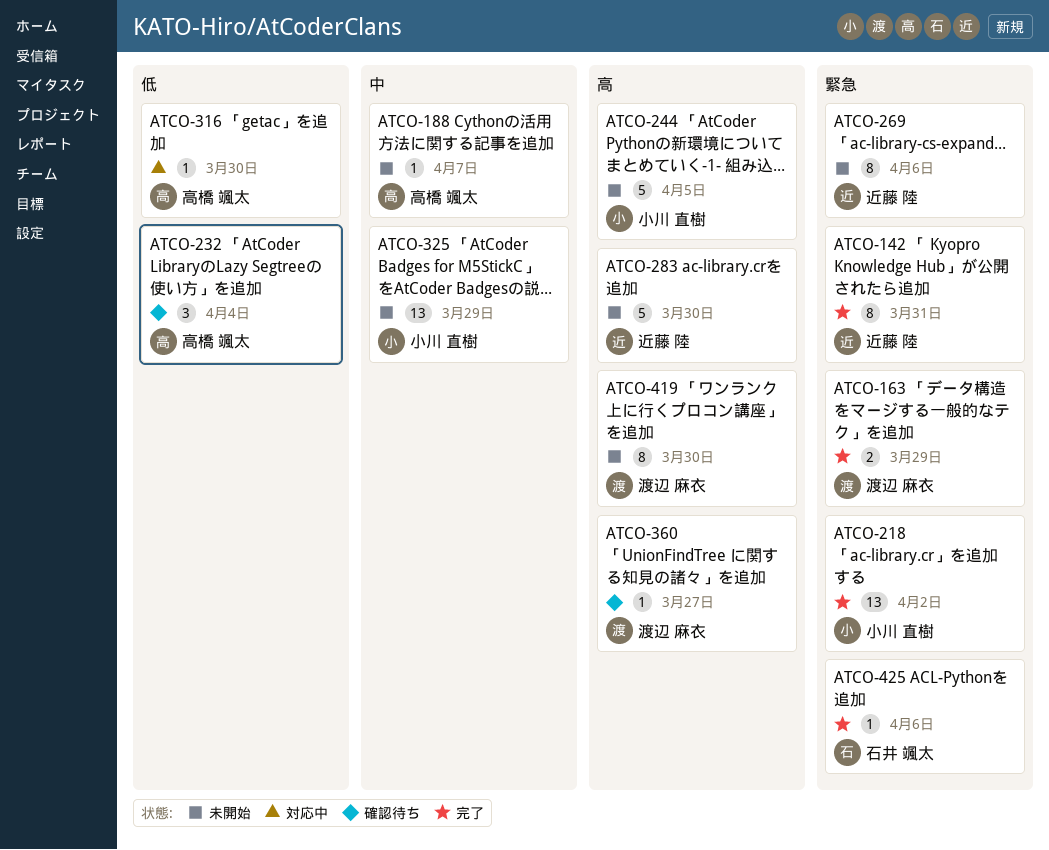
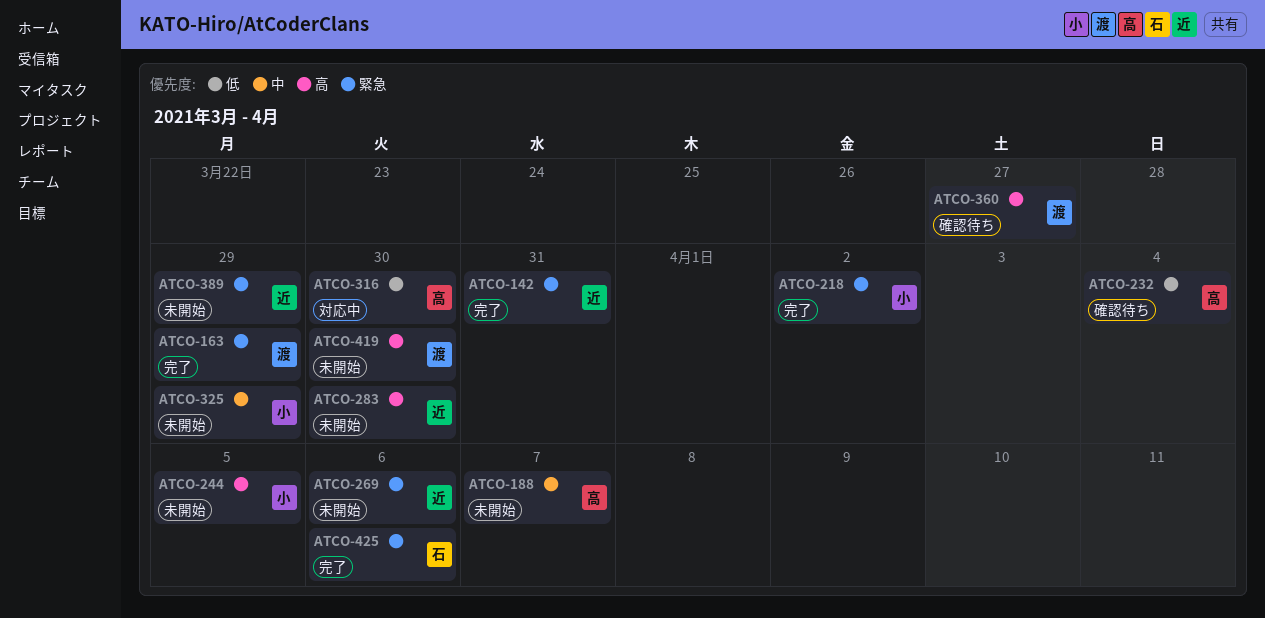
ATCO-389: none -> present

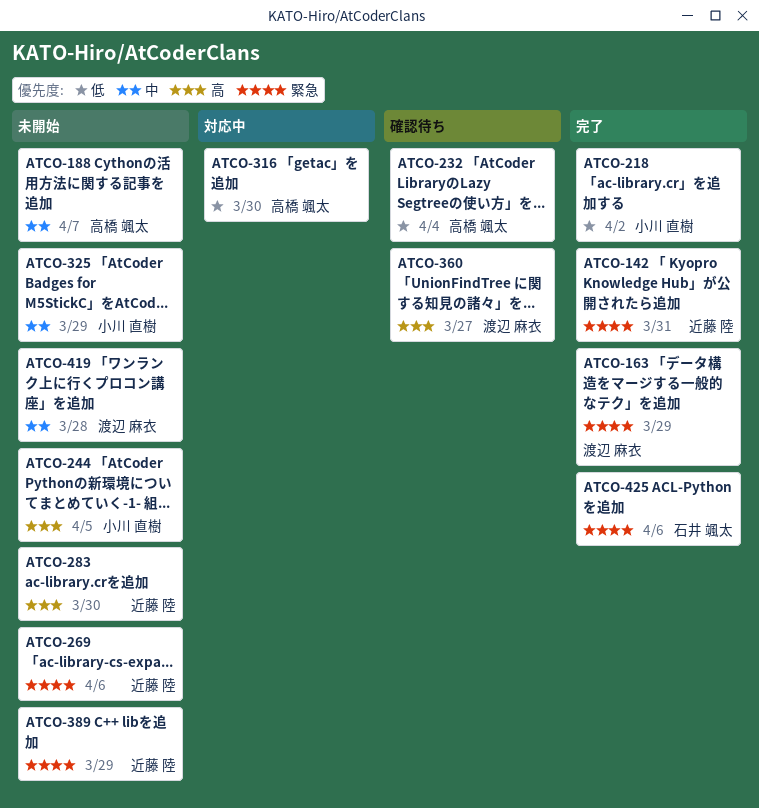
ATCO-218, priority: 緊急 -> 低
ATCO-419, priority: 高 -> 中
ATCO-419, due: Mar 30 -> Mar 28

